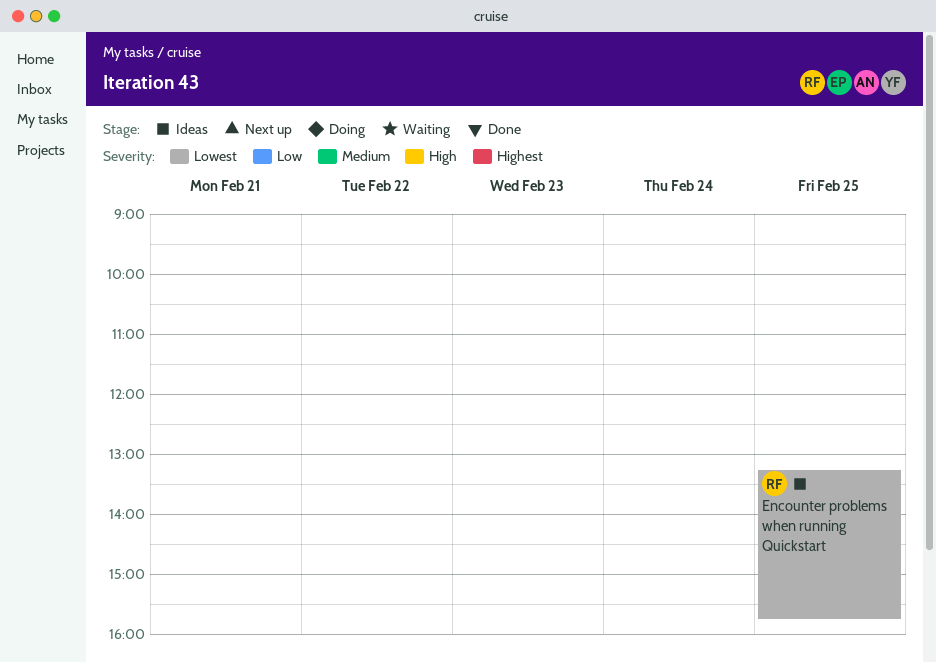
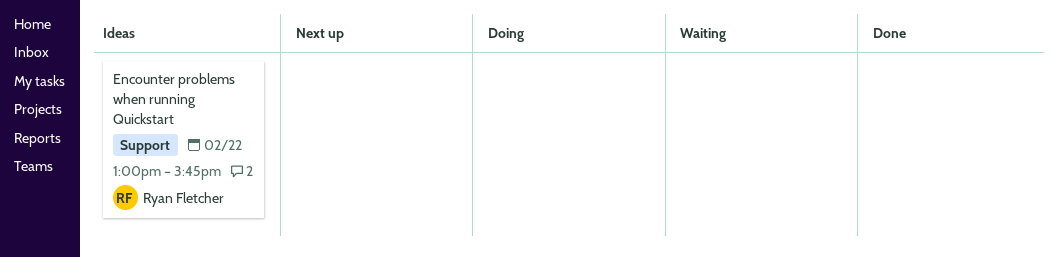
Encounter problems when running Quickstart, day: Feb 25 -> Feb 22
Encounter problems when running Quickstart, begins: 13:15 -> 13:00

